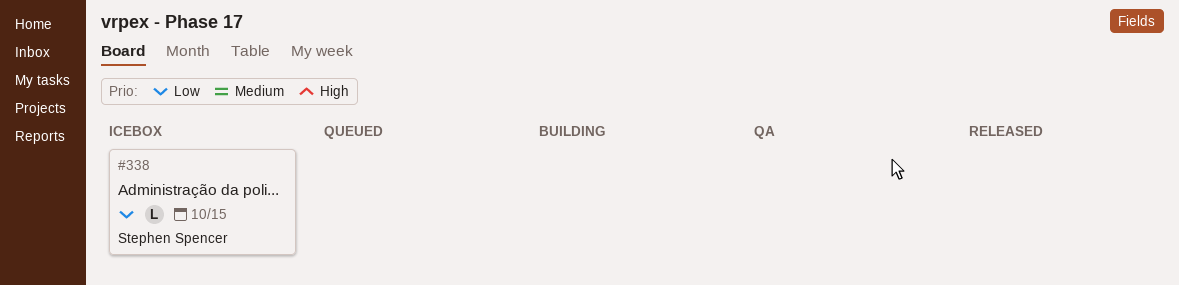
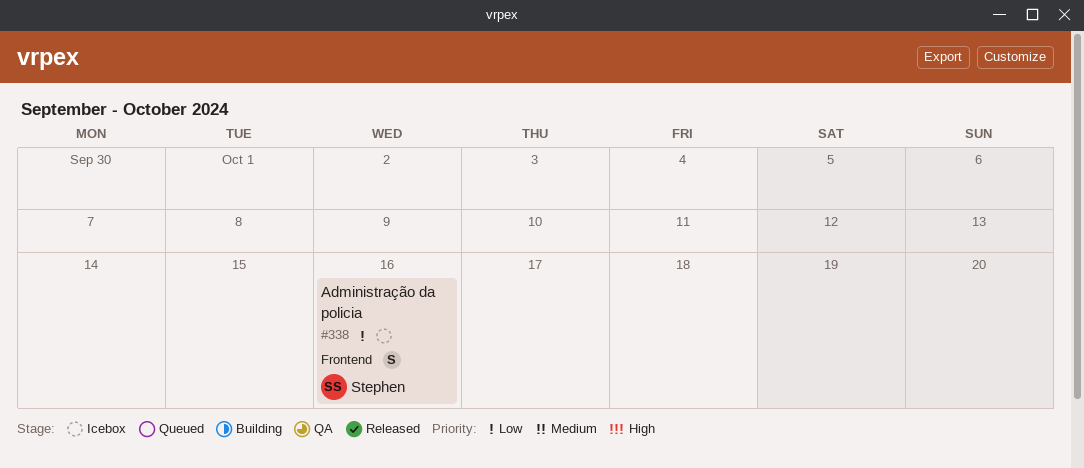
#338, estimate: L -> S
#338, due: Oct 15 -> Oct 16

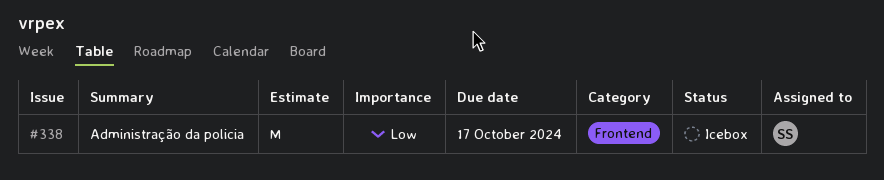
#338, estimate: S -> M
#338, due: Oct 16 -> Oct 17

